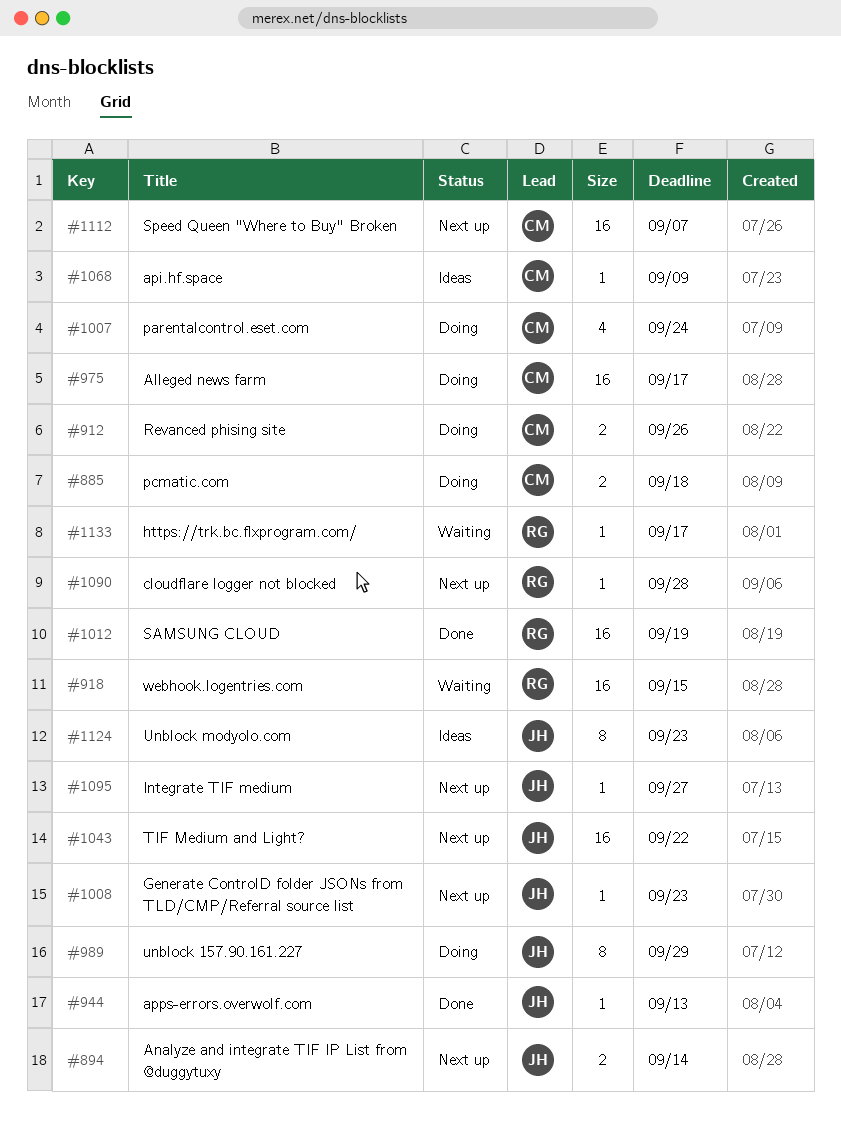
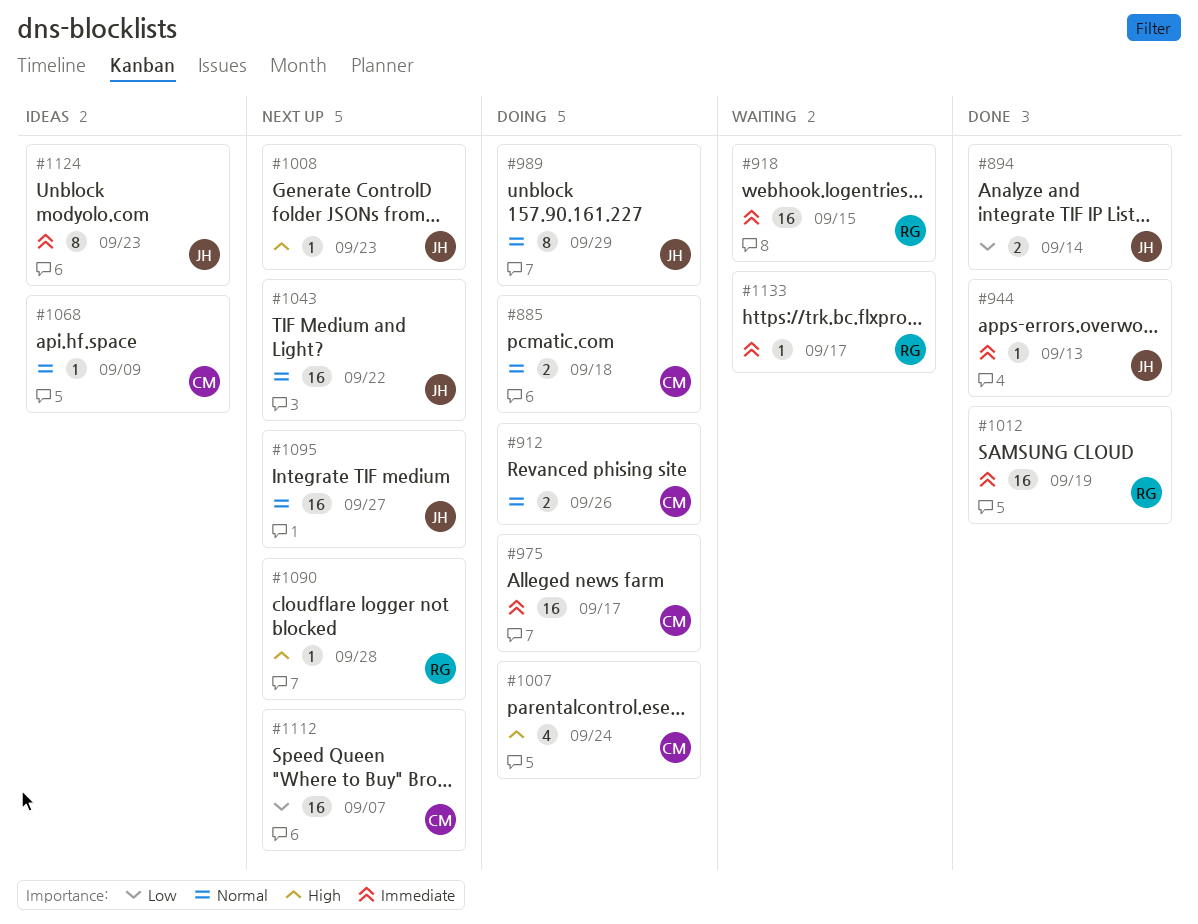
#894, status: Next up -> Done
#1095, estimate: 1 -> 16

